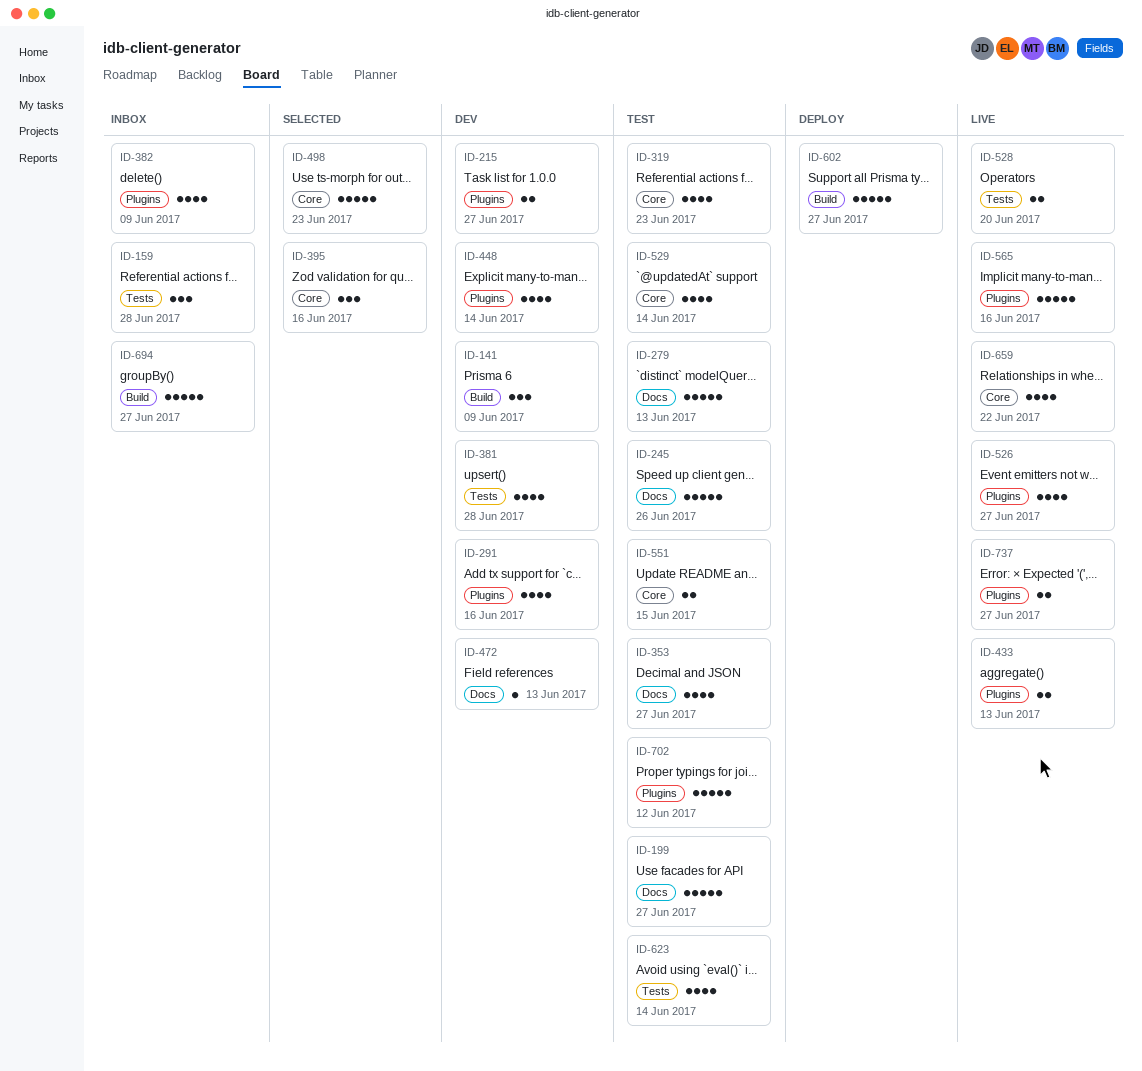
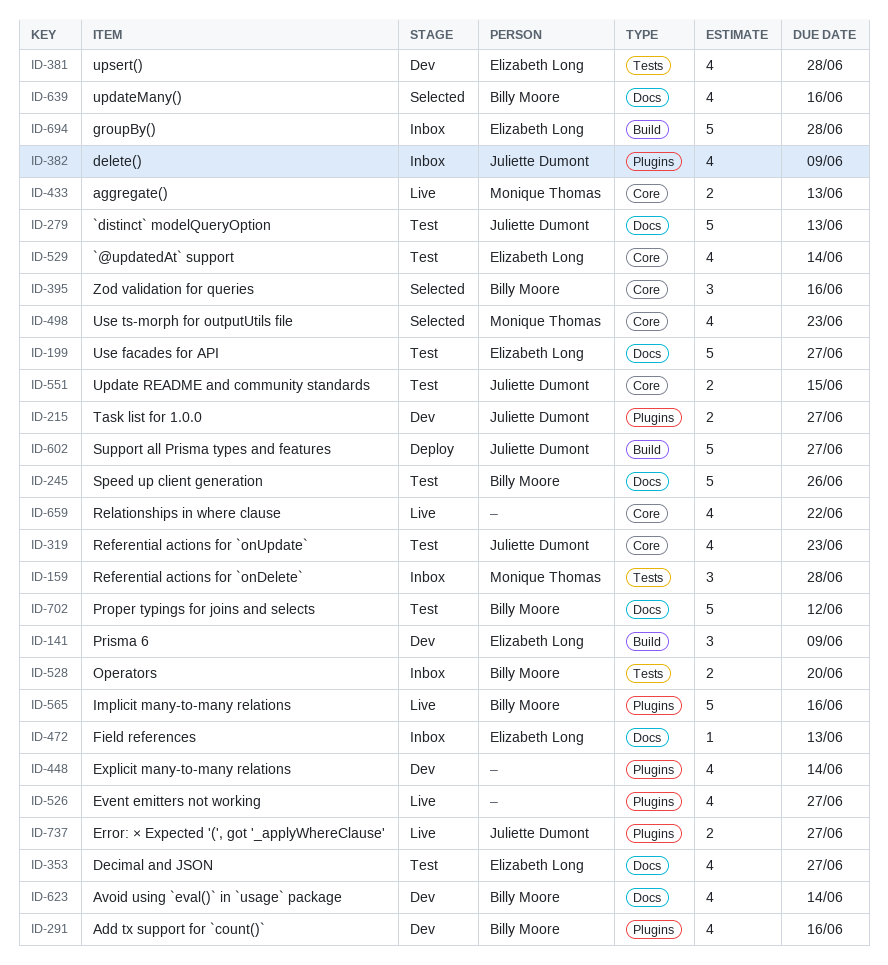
ID-433, label: Plugins -> Core
ID-472, status: Dev -> Inbox
ID-498, estimate: 5 -> 4
ID-528, status: Live -> Inbox
ID-623, status: Test -> Dev
ID-623, label: Tests -> Docs
ID-639: none -> present
ID-694, due: Jun 27 -> Jun 28
ID-702, label: Plugins -> Docs

